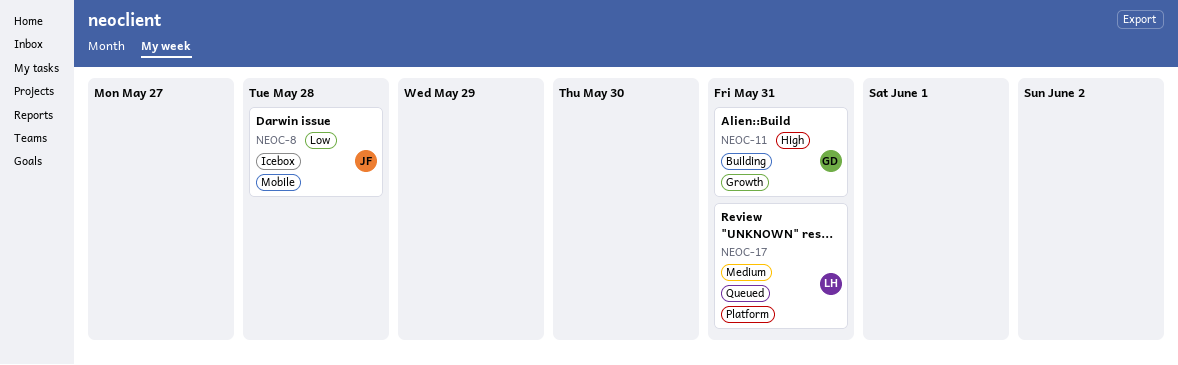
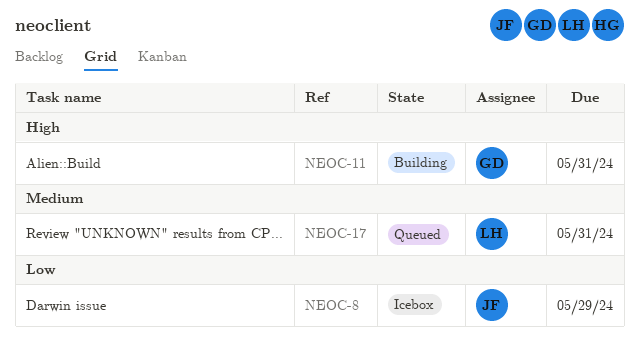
NEOC-8, due: May 28 -> May 29

